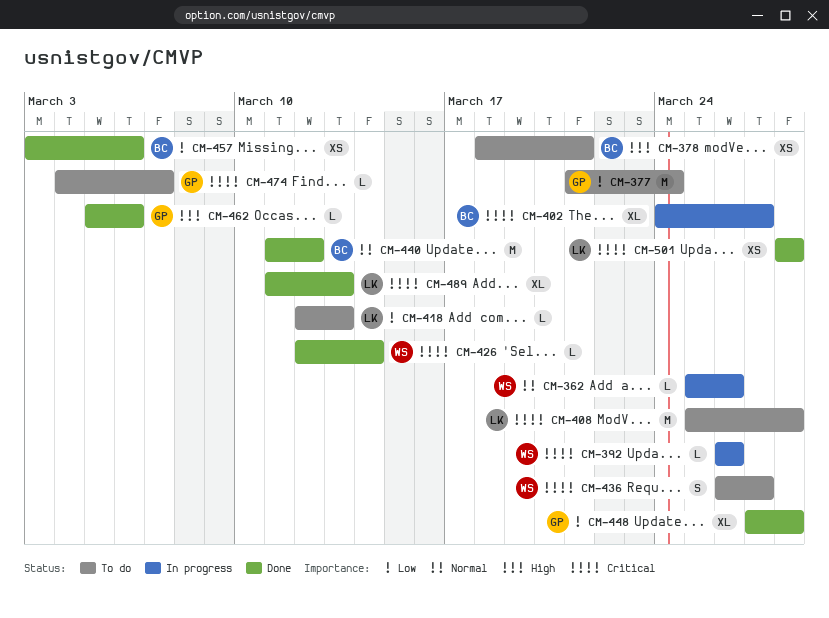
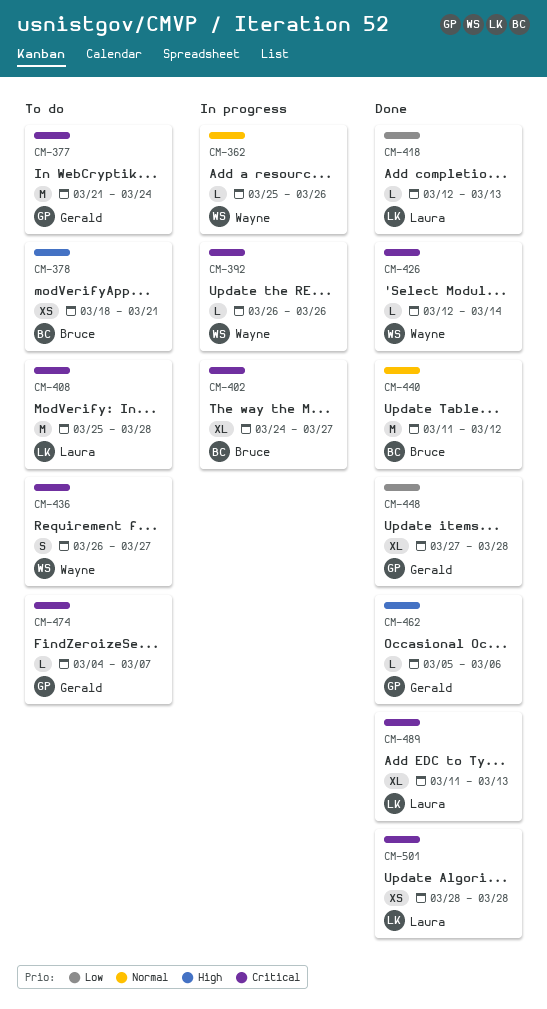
CM-377, priority: Low -> Critical
CM-418, status: To do -> Done
CM-457: present -> none

